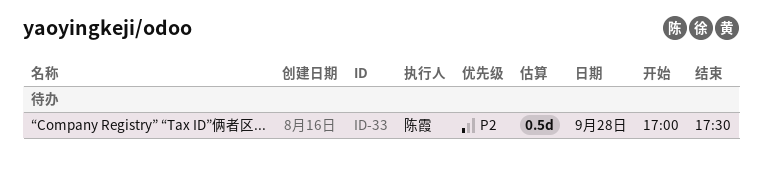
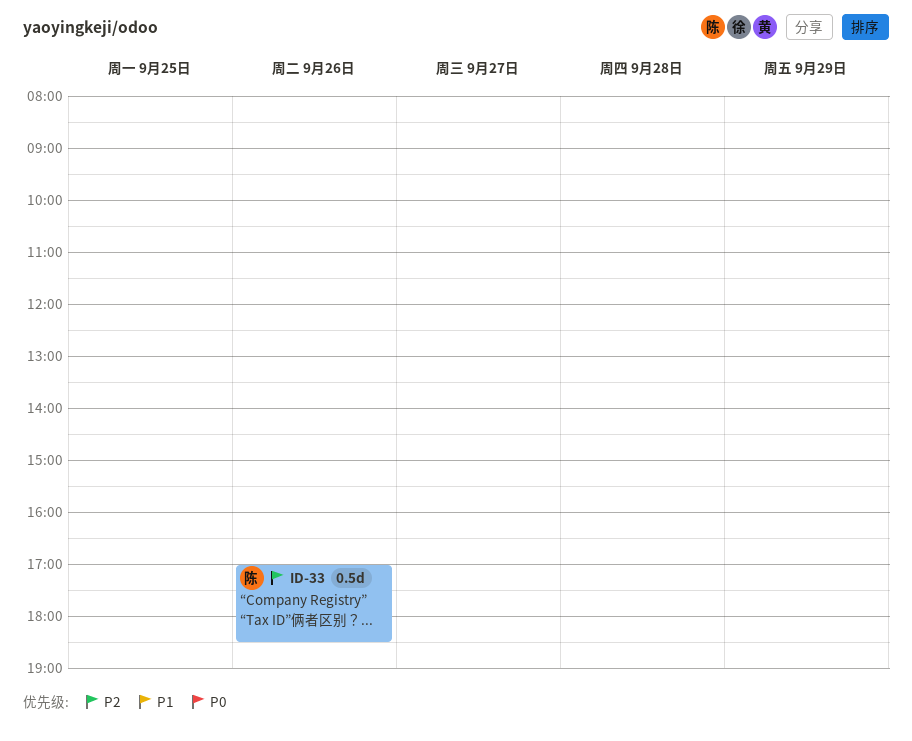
ID-33, day: Sep 28 -> Sep 26
ID-33, ends: 17:30 -> 18:30

